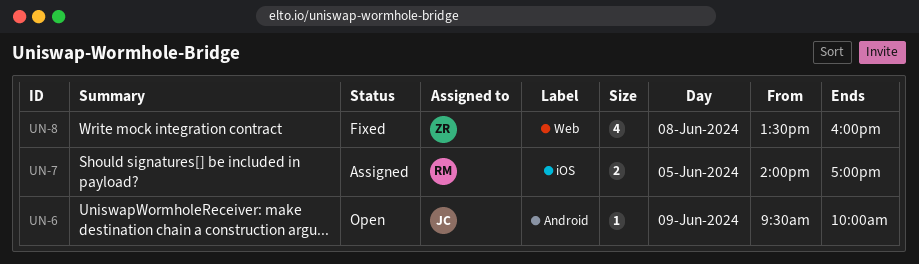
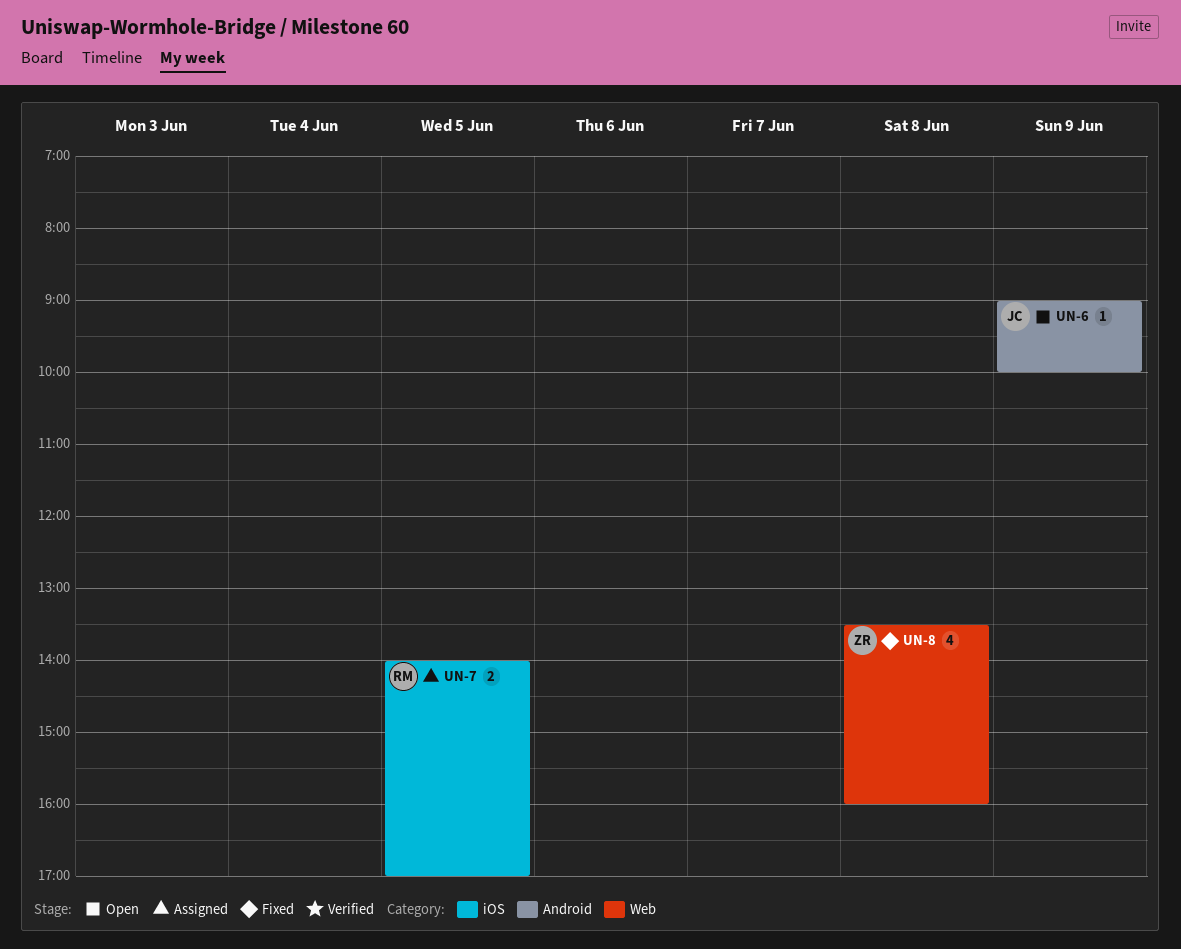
UN-6, begins: 09:30 -> 09:00

